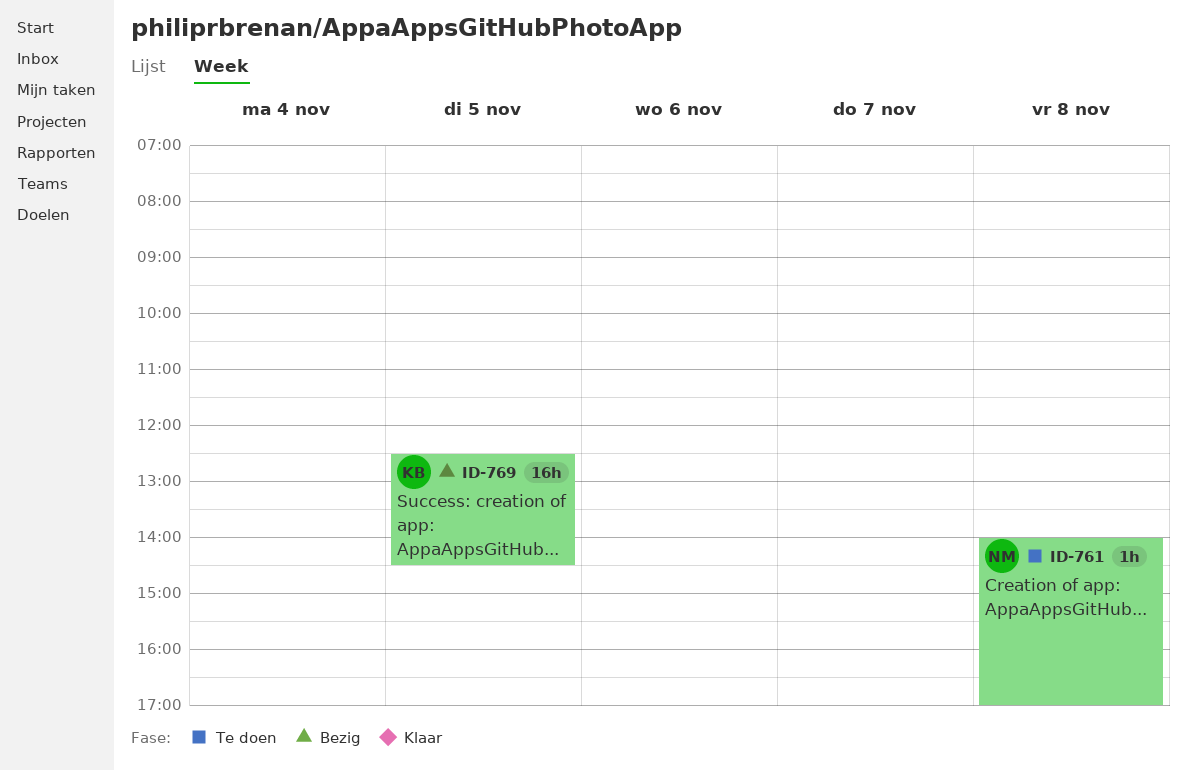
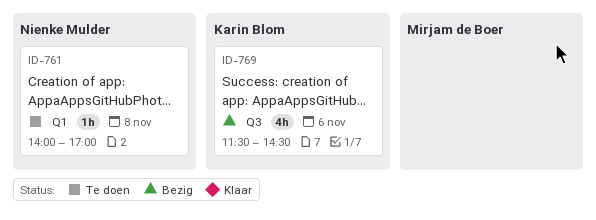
ID-769, estimate: 16h -> 4h
ID-769, day: Nov 5 -> Nov 6
ID-769, begins: 12:30 -> 11:30

